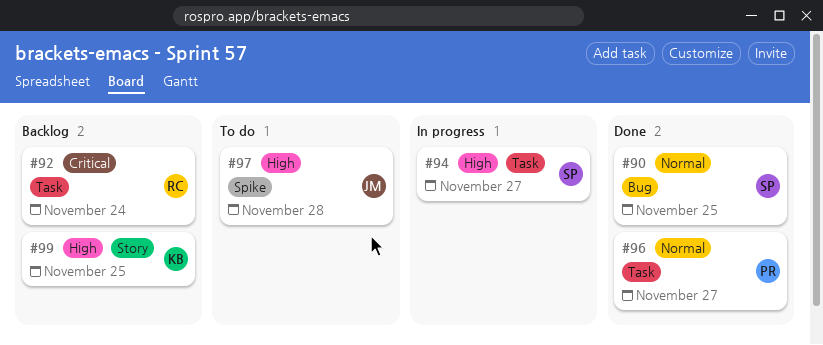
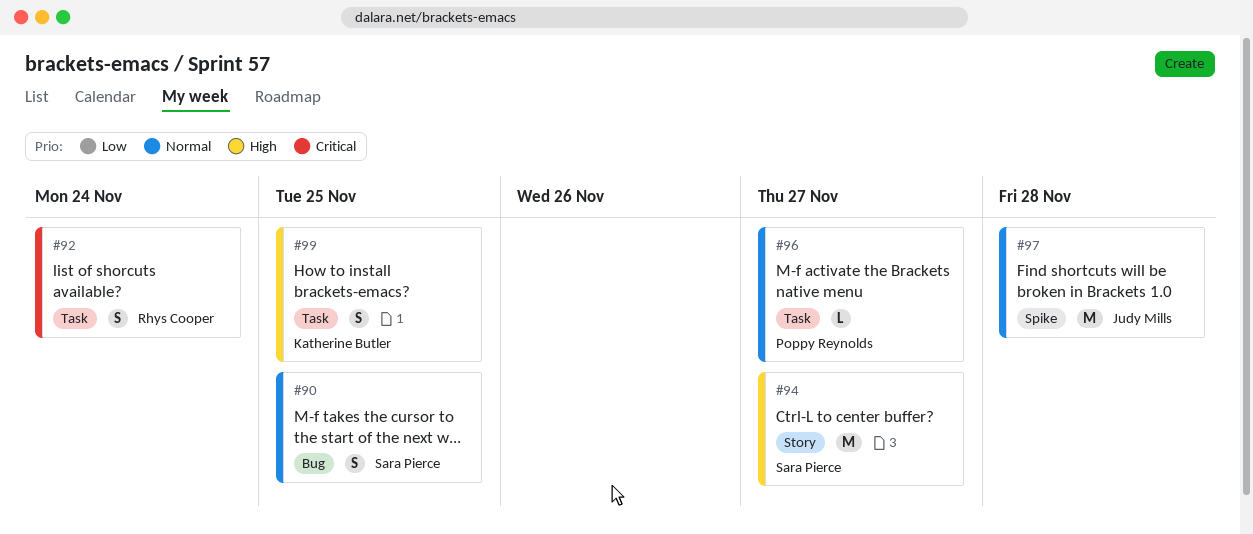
#94, label: Task -> Story
#97, priority: High -> Normal
#99, label: Story -> Task

